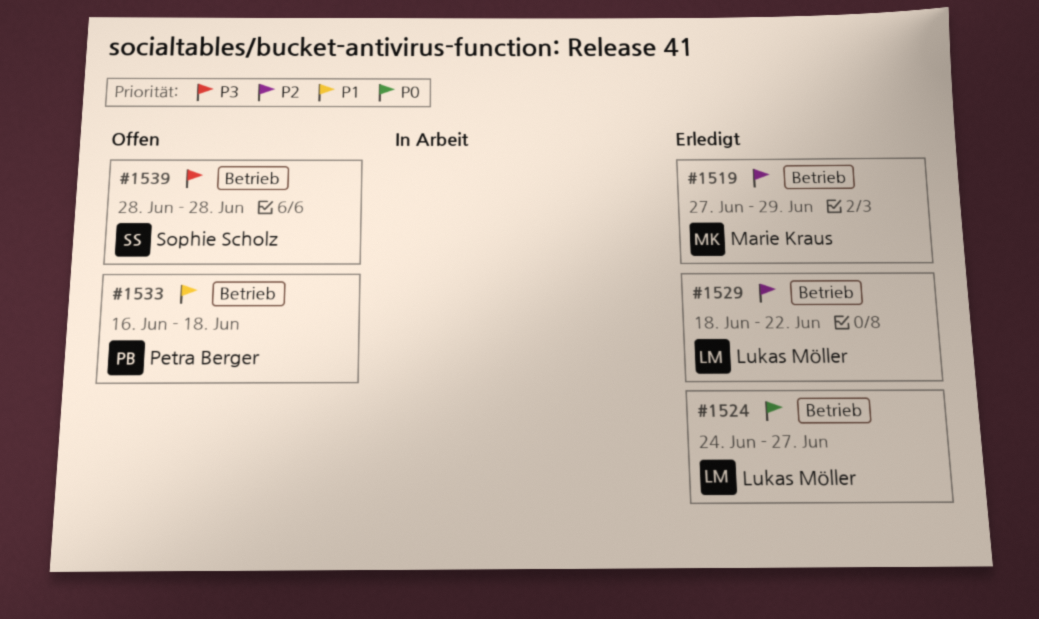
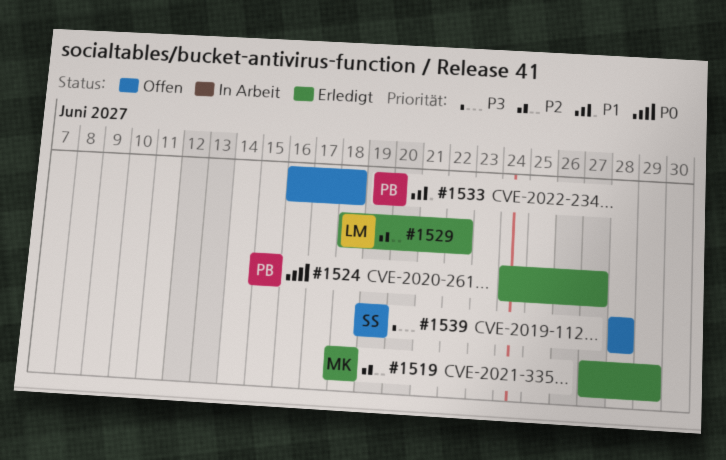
#1524, owner: Lukas Möller -> Petra Berger

